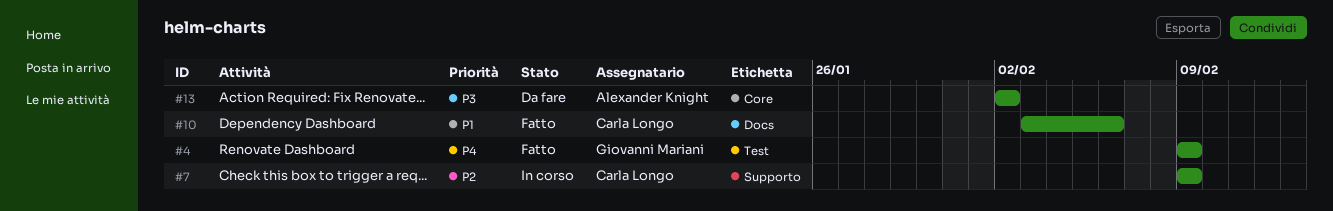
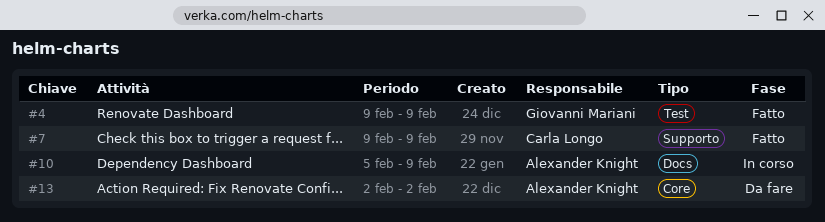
#7, status: In corso -> Fatto
#10, status: Fatto -> In corso
#10, owner: Carla Longo -> Alexander Knight
#10, start: Feb 3 -> Feb 5
#10, due: Feb 6 -> Feb 9

